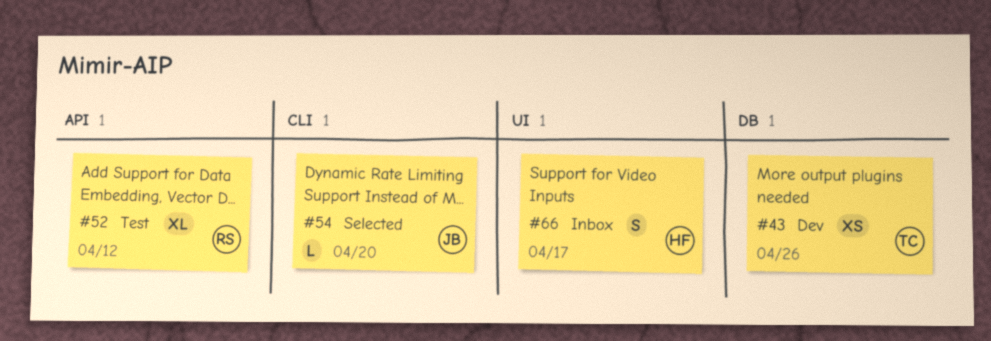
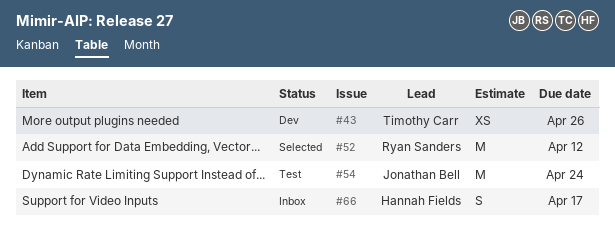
#52, status: Test -> Selected
#52, estimate: XL -> M
#54, status: Selected -> Test
#54, estimate: L -> M
#54, due: Apr 20 -> Apr 24

